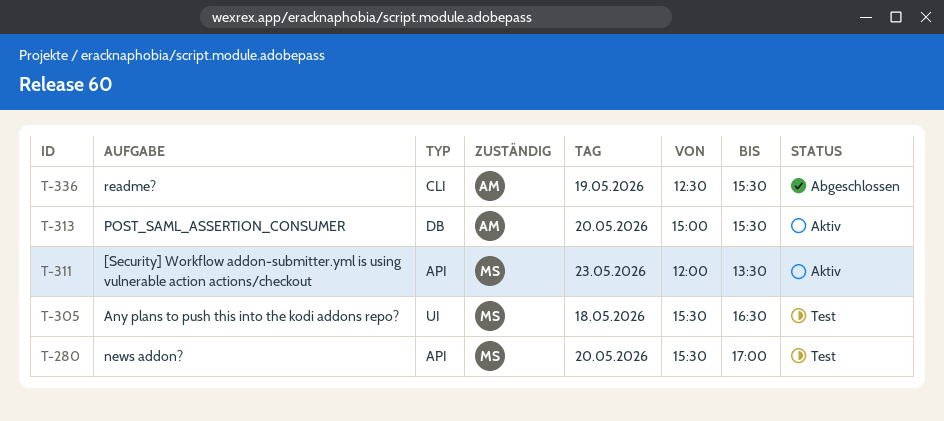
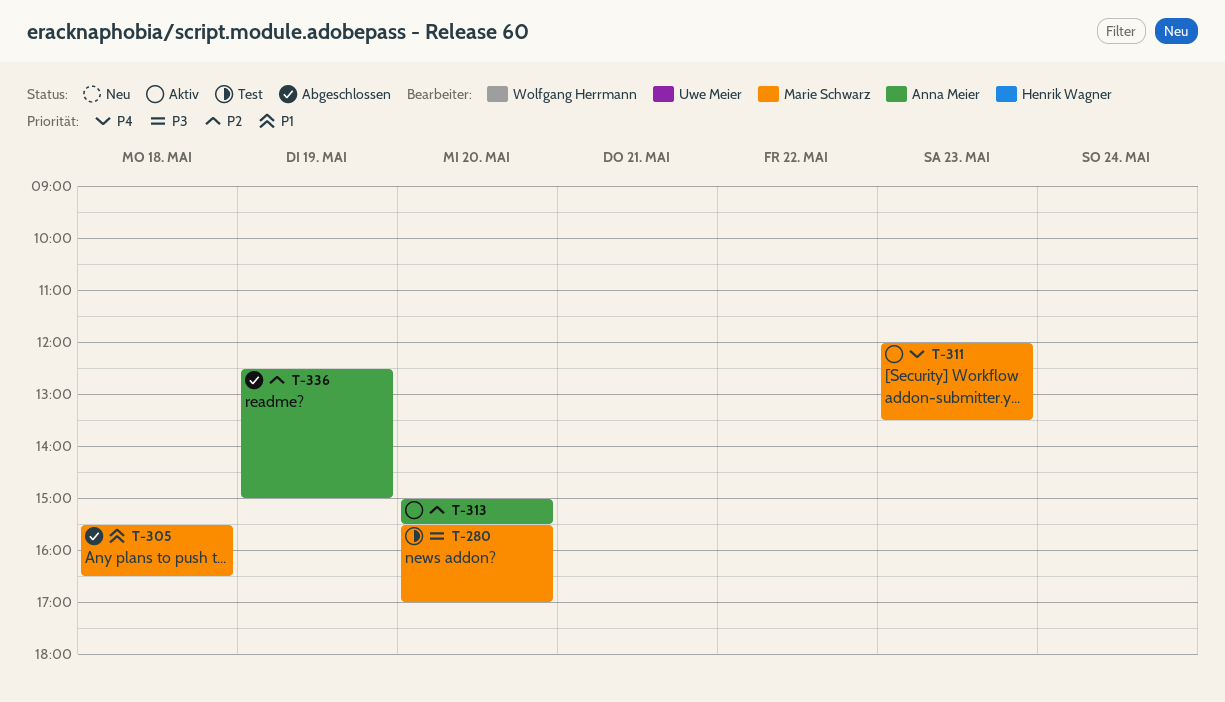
T-305, status: Test -> Abgeschlossen
T-336, ends: 15:30 -> 15:00

